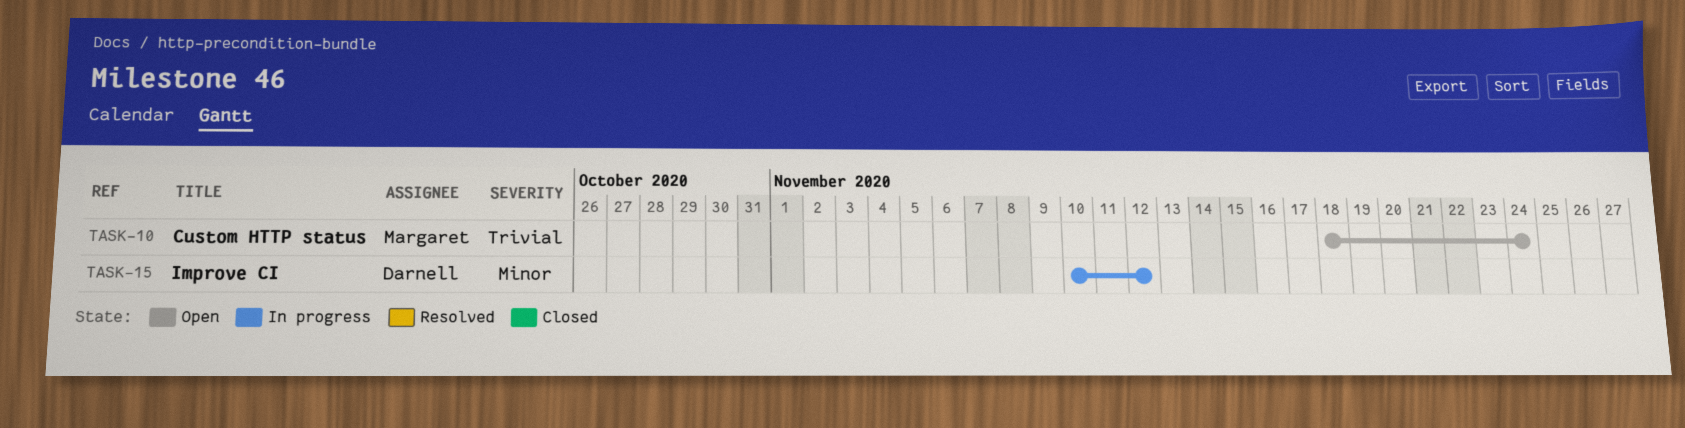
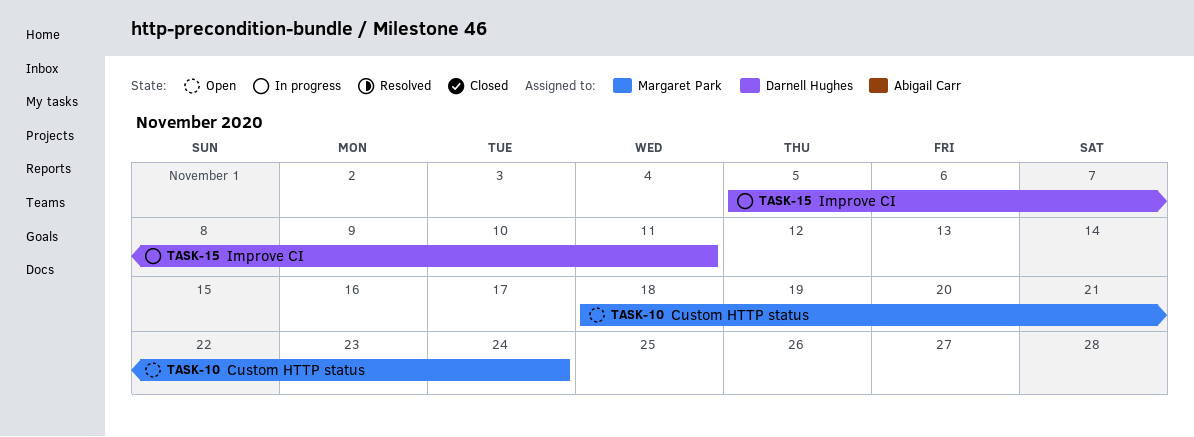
TASK-15, start: Nov 10 -> Nov 5
TASK-15, due: Nov 12 -> Nov 11

